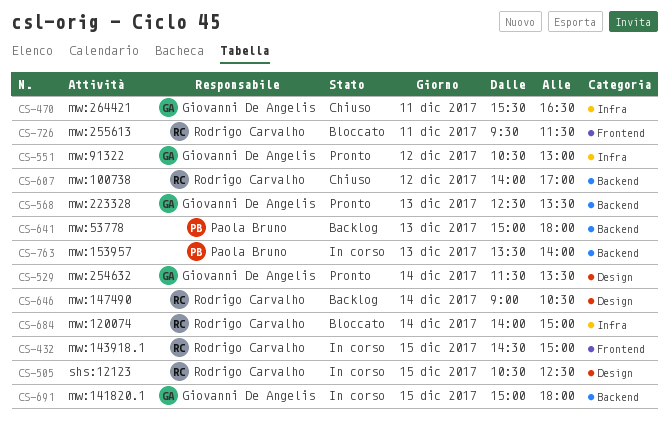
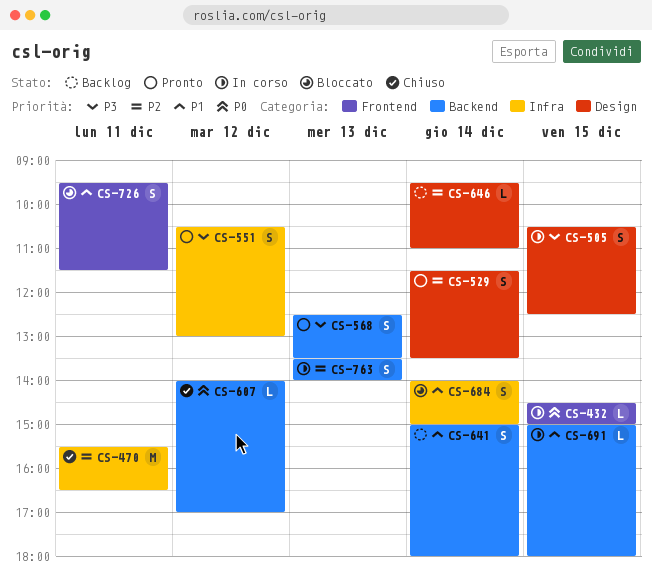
CS-641, day: Dec 13 -> Dec 14
CS-646, begins: 09:00 -> 09:30
CS-646, ends: 10:30 -> 11:00

